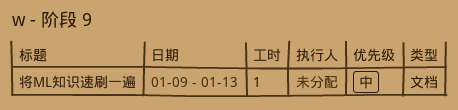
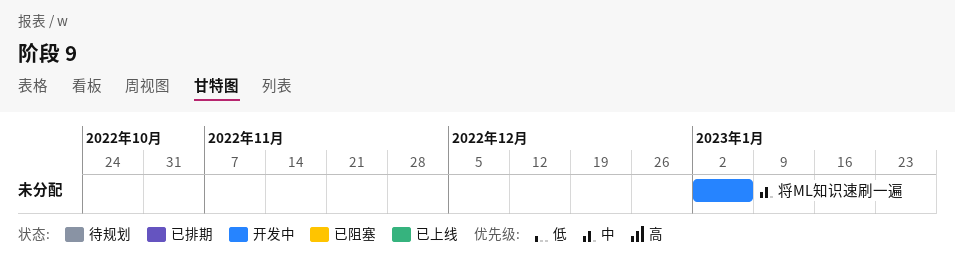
将ML知识速刷一遍, start: Jan 9 -> Jan 2
将ML知识速刷一遍, due: Jan 13 -> Jan 6

